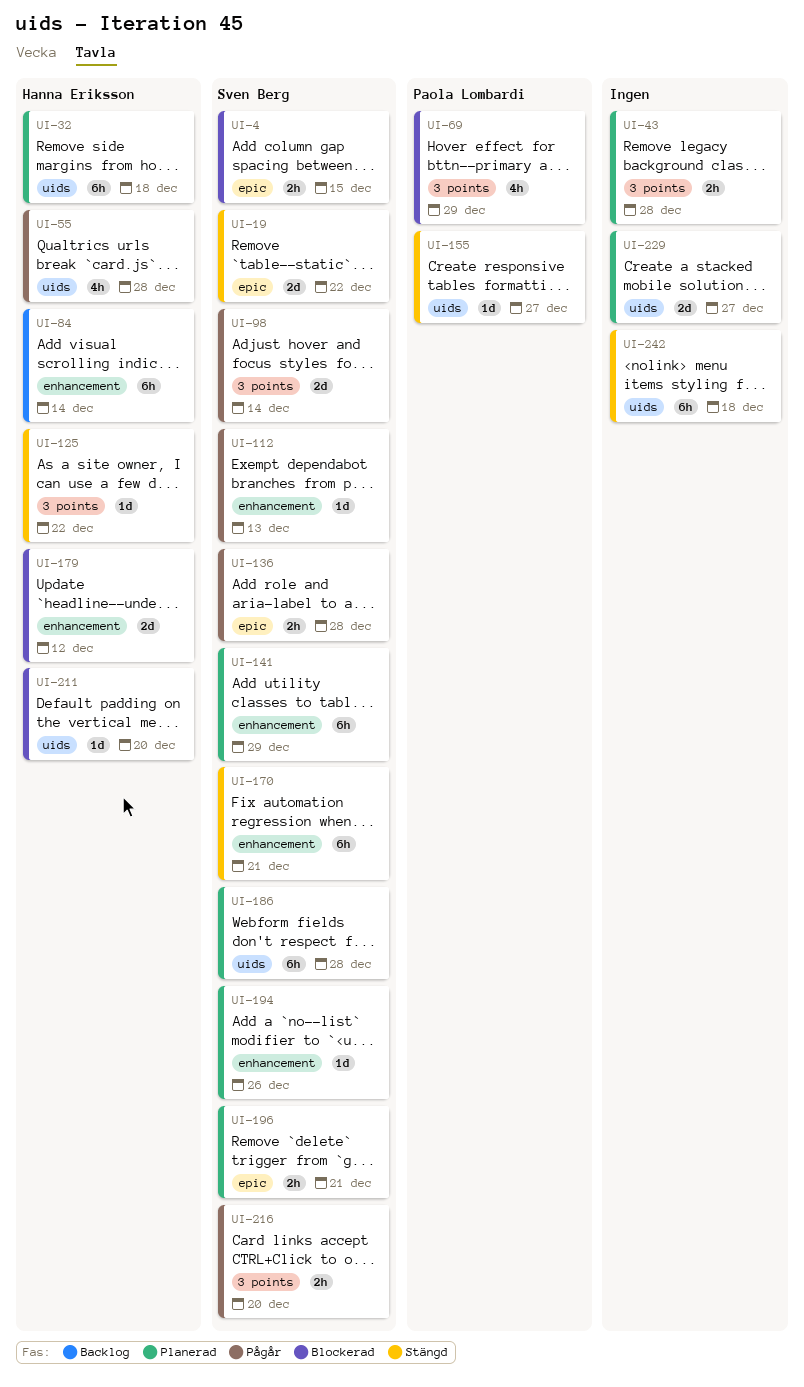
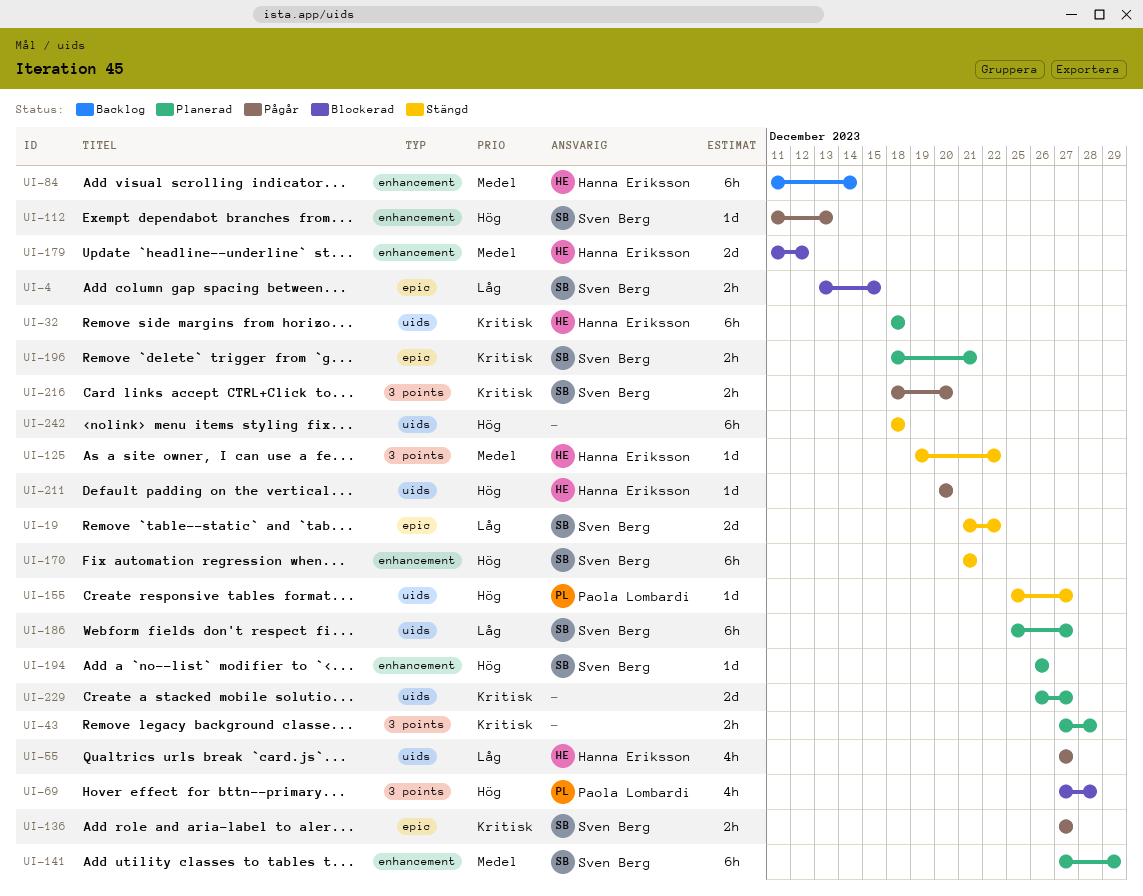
UI-55, due: Dec 28 -> Dec 27
UI-69, due: Dec 29 -> Dec 28
UI-98: present -> none
UI-136, due: Dec 28 -> Dec 27
UI-186, due: Dec 28 -> Dec 27
UI-211, status: Blockerad -> Pågår

